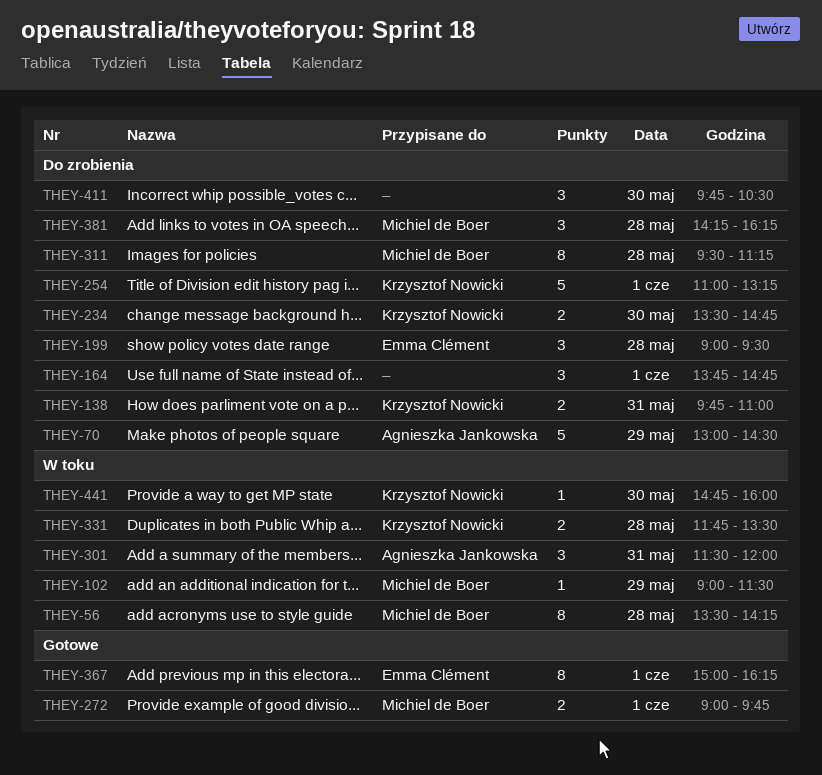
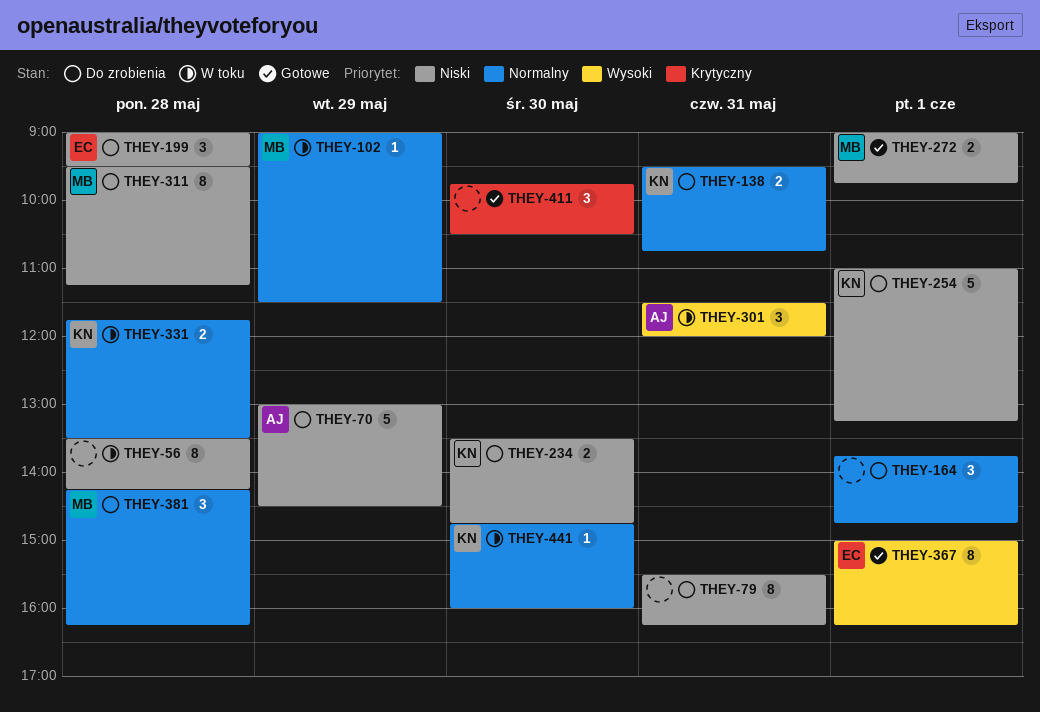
THEY-56, owner: Michiel de Boer -> none
THEY-79: none -> present
THEY-138, begins: 09:45 -> 09:30
THEY-138, ends: 11:00 -> 10:45
THEY-411, status: Do zrobienia -> Gotowe

